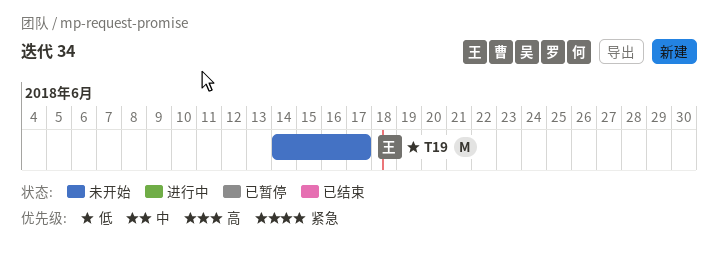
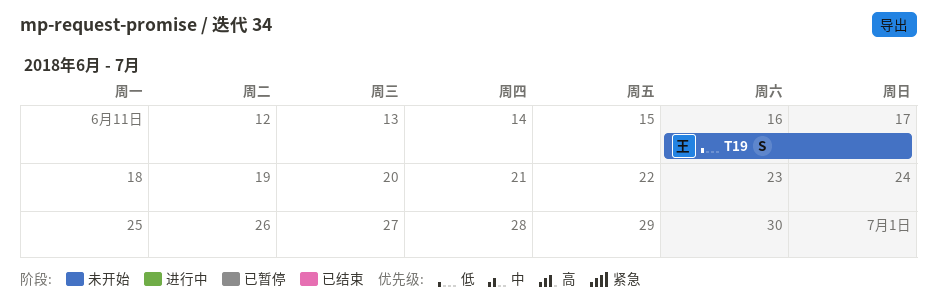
T19, estimate: M -> S
T19, start: Jun 14 -> Jun 16

